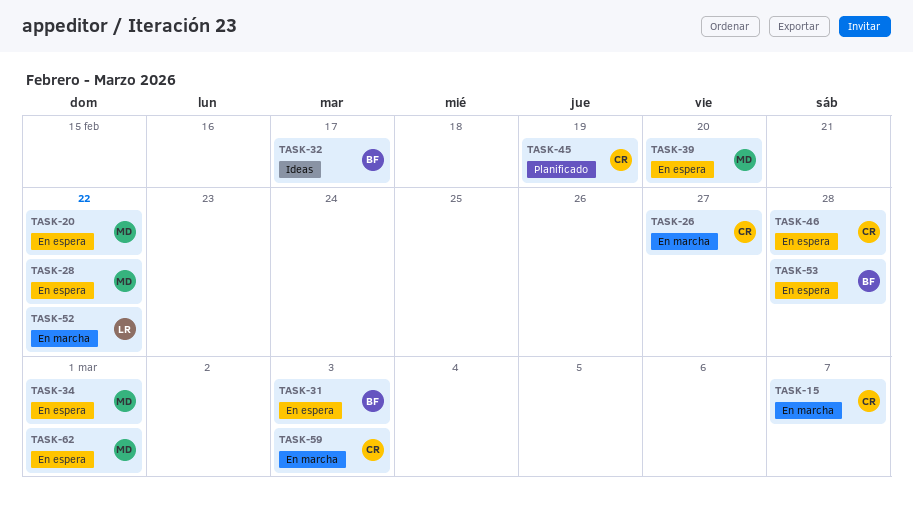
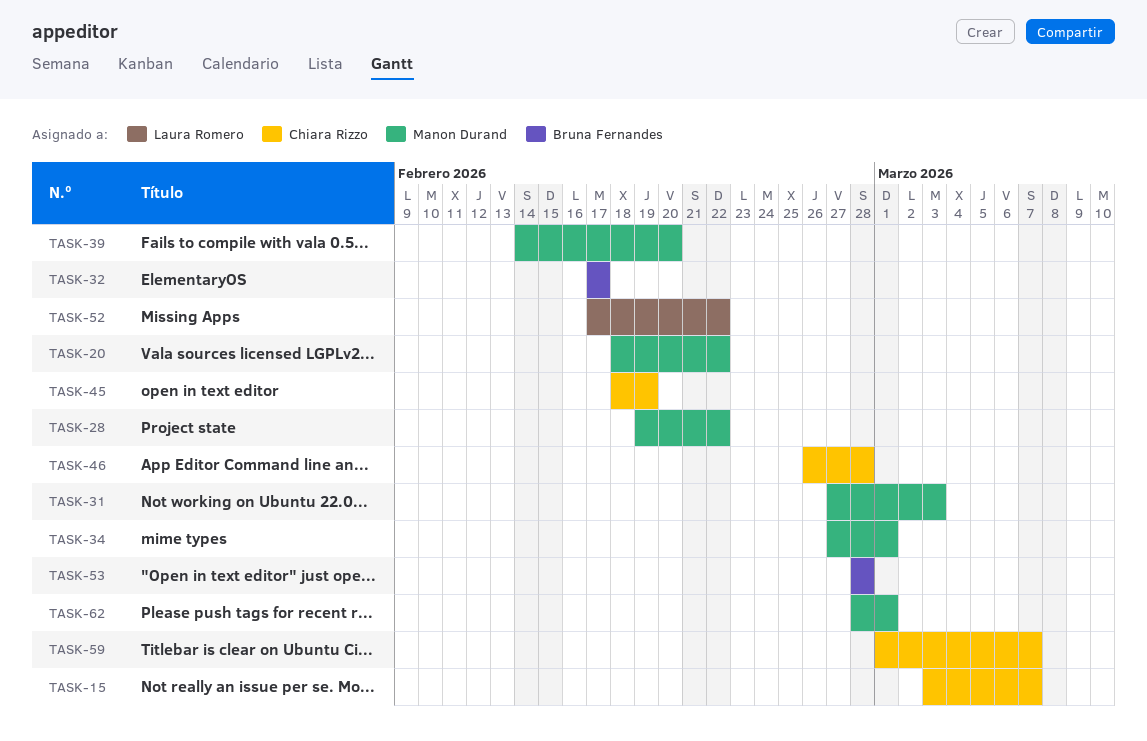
TASK-26: present -> none
TASK-31, owner: Bruna Fernandes -> Manon Durand
TASK-59, due: Mar 3 -> Mar 7

